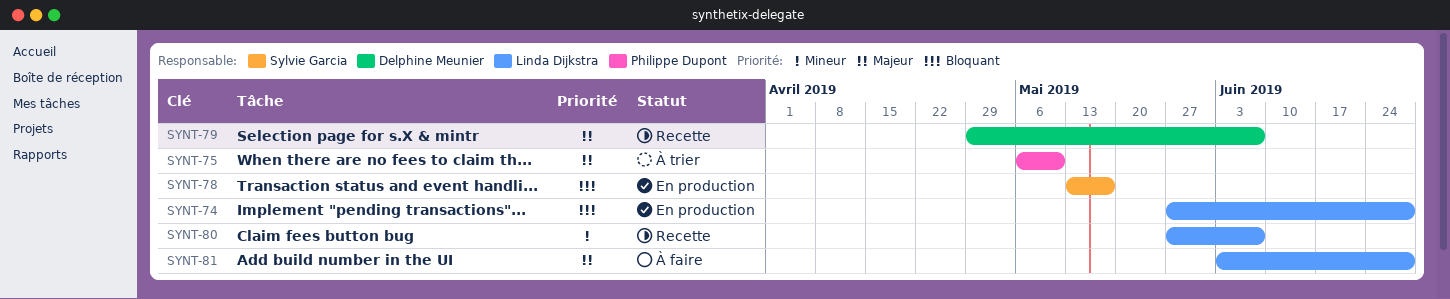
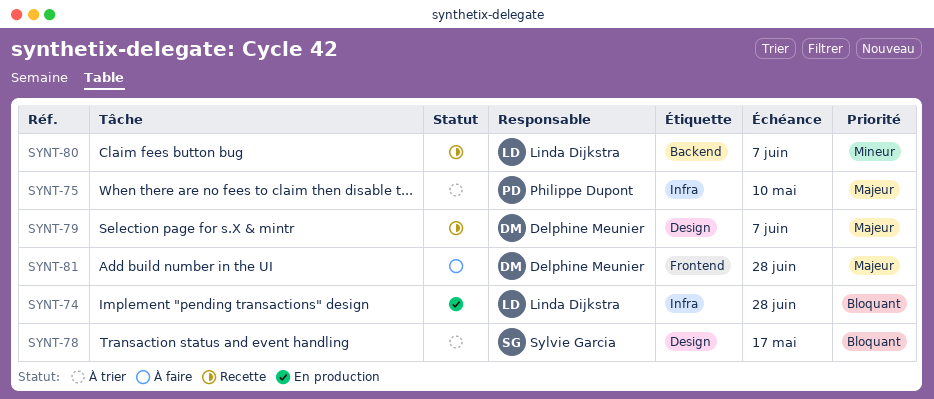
SYNT-78, status: En production -> À trier
SYNT-81, owner: Linda Dijkstra -> Delphine Meunier

